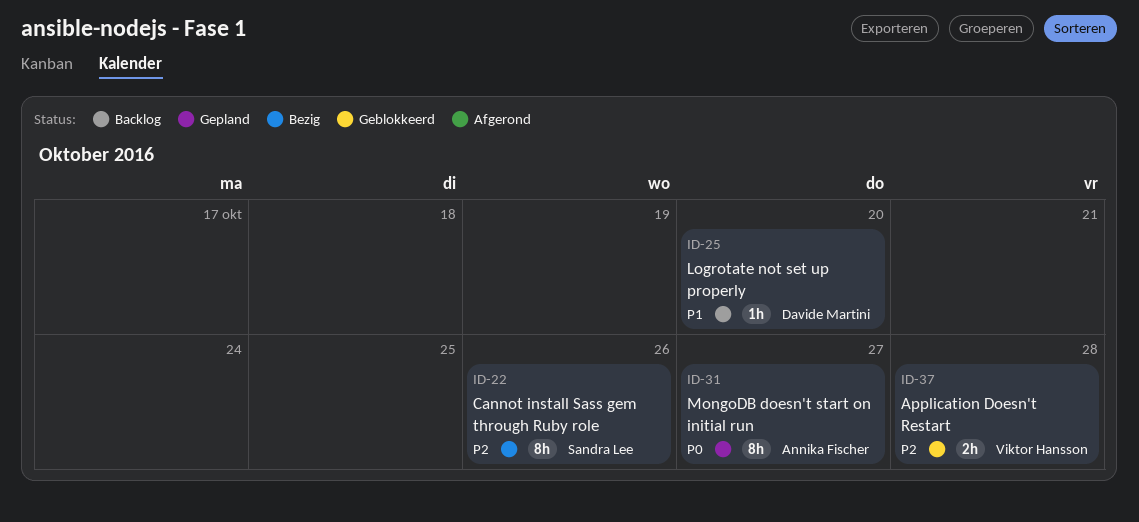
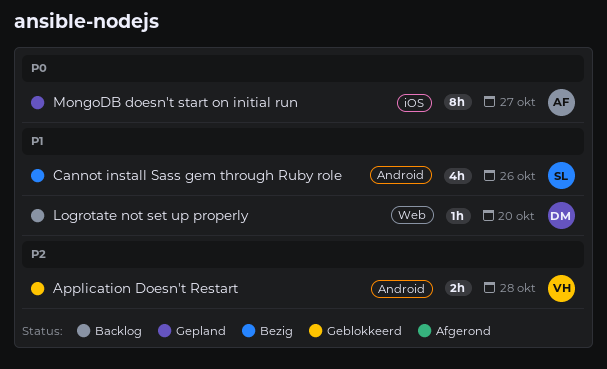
Cannot install Sass gem through Ruby role, priority: P2 -> P1
Cannot install Sass gem through Ruby role, estimate: 8h -> 4h

